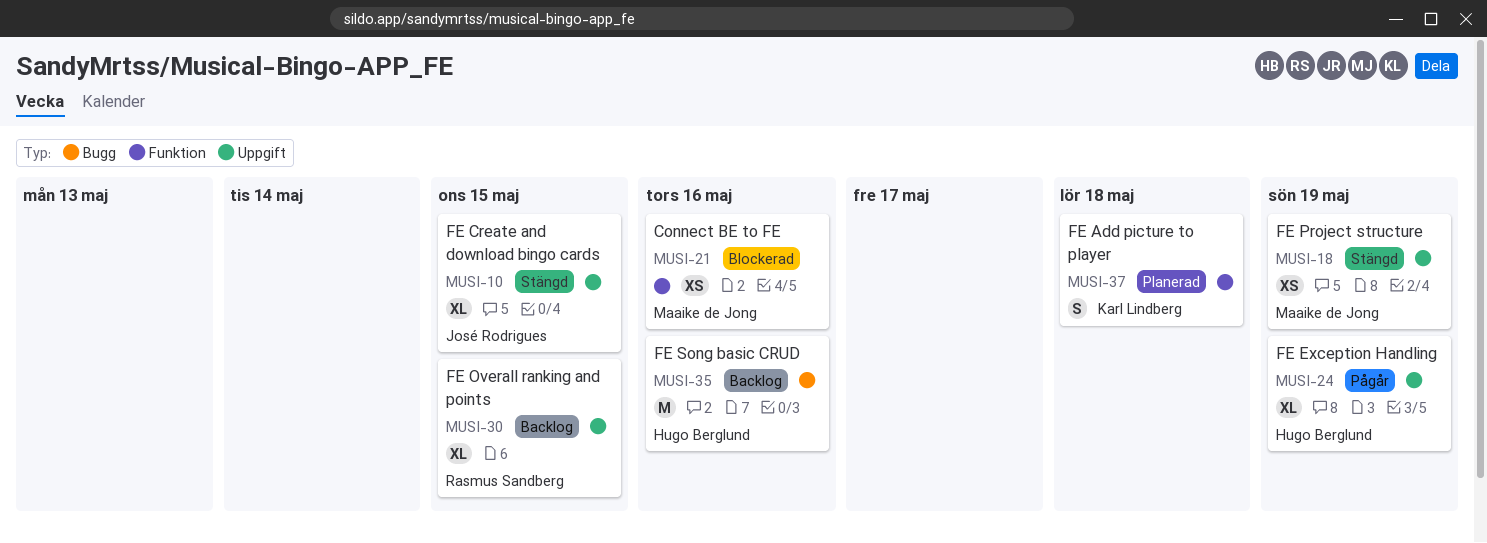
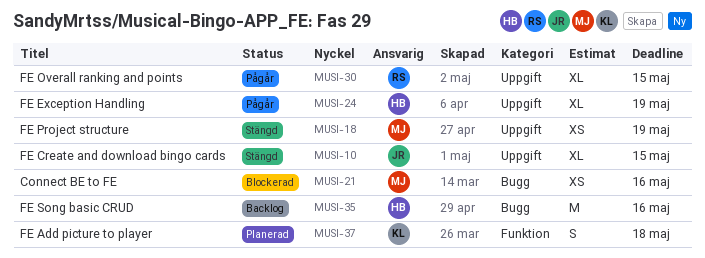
MUSI-21, label: Funktion -> Bugg
MUSI-30, status: Backlog -> Pågår

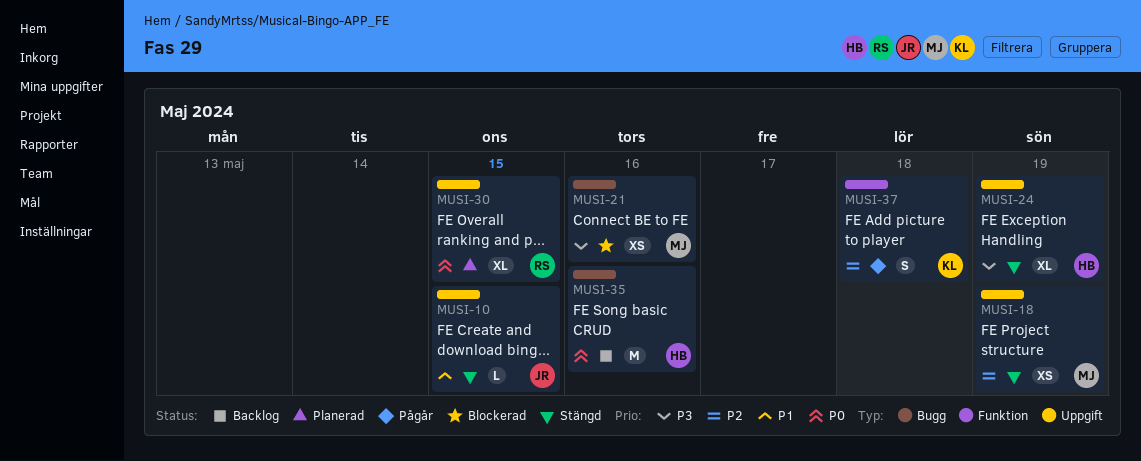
MUSI-10, estimate: XL -> L
MUSI-24, status: Pågår -> Stängd
MUSI-30, status: Pågår -> Planerad
MUSI-37, status: Planerad -> Pågår

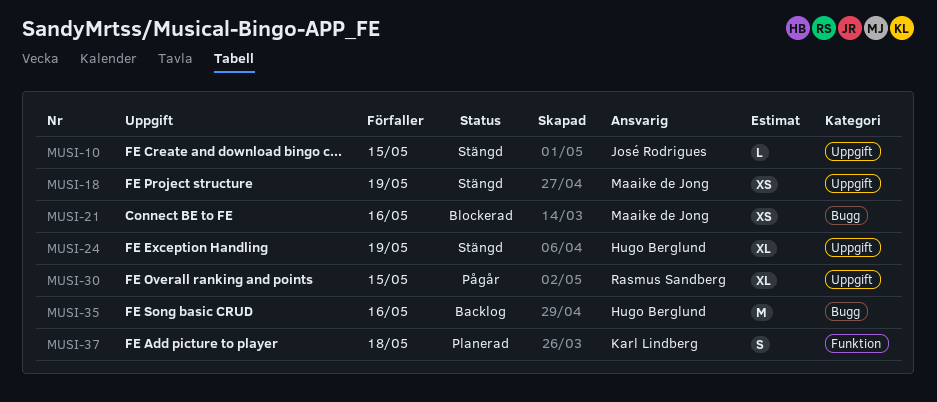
MUSI-30, status: Planerad -> Pågår
MUSI-37, status: Pågår -> Planerad

